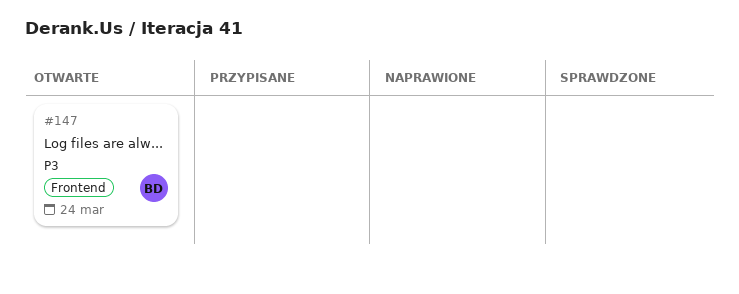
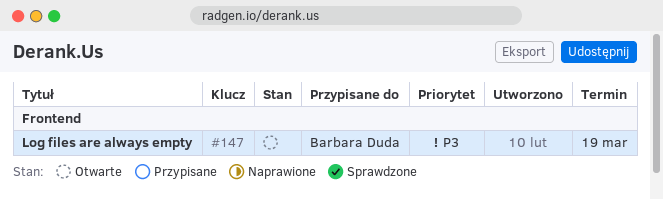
#147, due: Mar 24 -> Mar 19

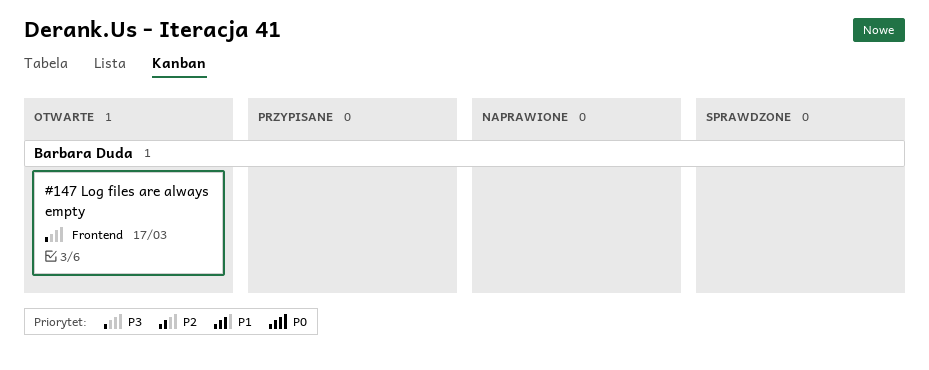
#147, due: Mar 19 -> Mar 17

